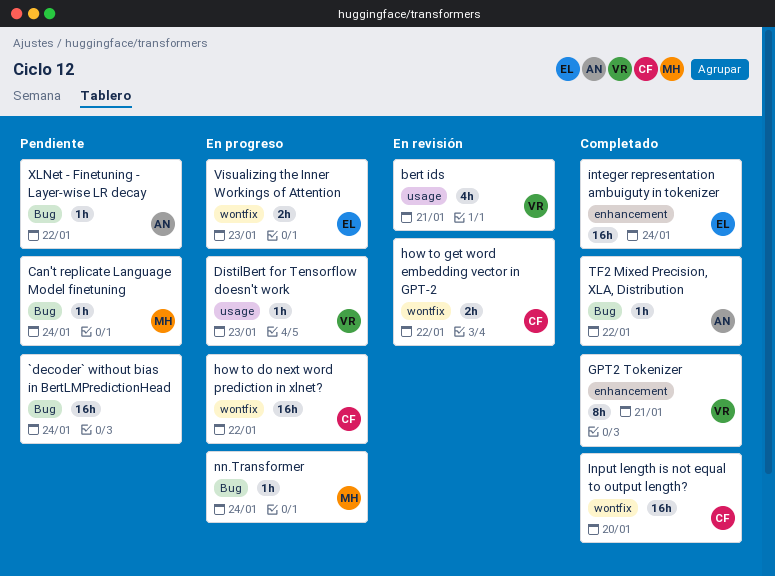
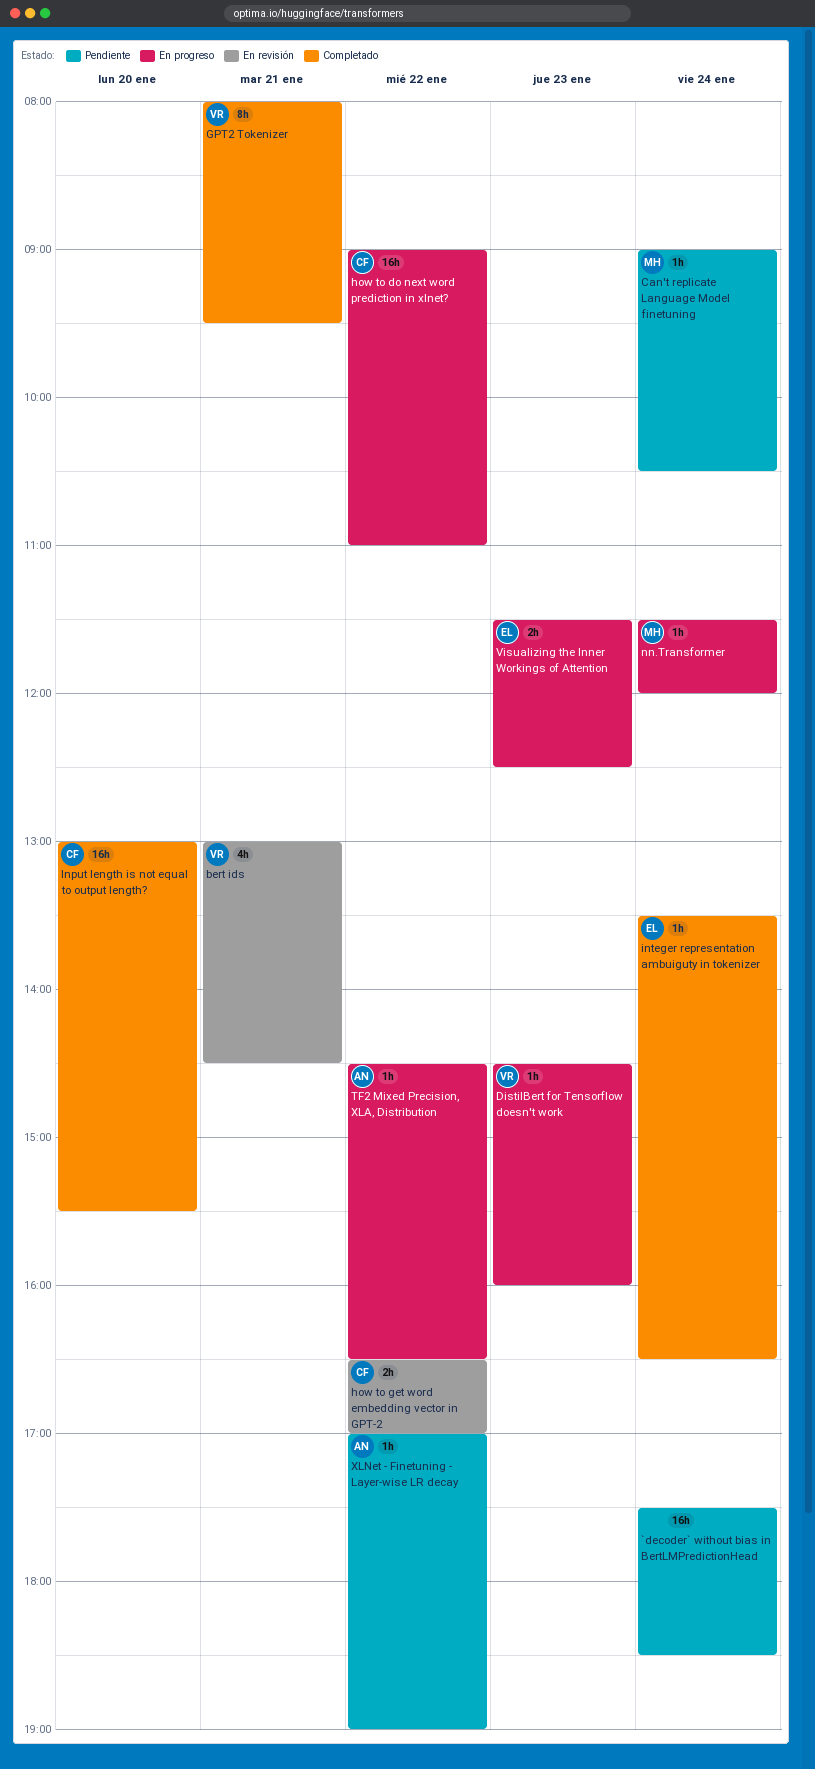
integer representation ambuiguty in tokenizer, estimate: 16h -> 1h
TF2 Mixed Precision, XLA, Distribution, status: Completado -> En progreso

